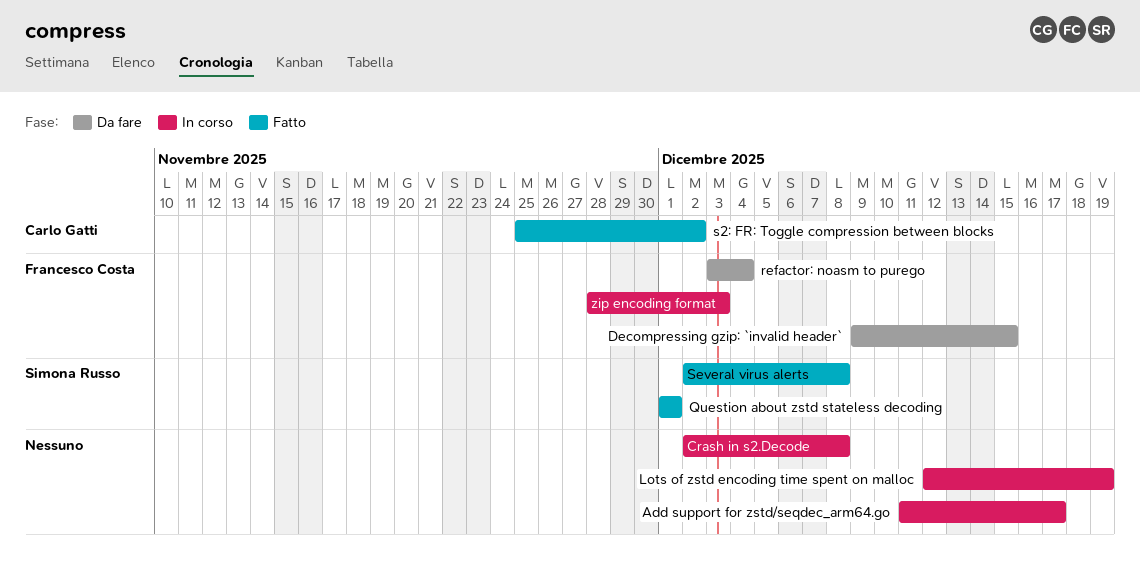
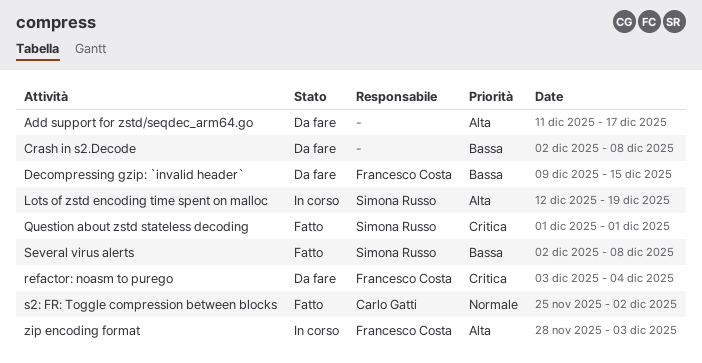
Add support for zstd/seqdec_arm64.go, status: In corso -> Da fare
Crash in s2.Decode, status: In corso -> Da fare
Lots of zstd encoding time spent on malloc, owner: none -> Simona Russo

